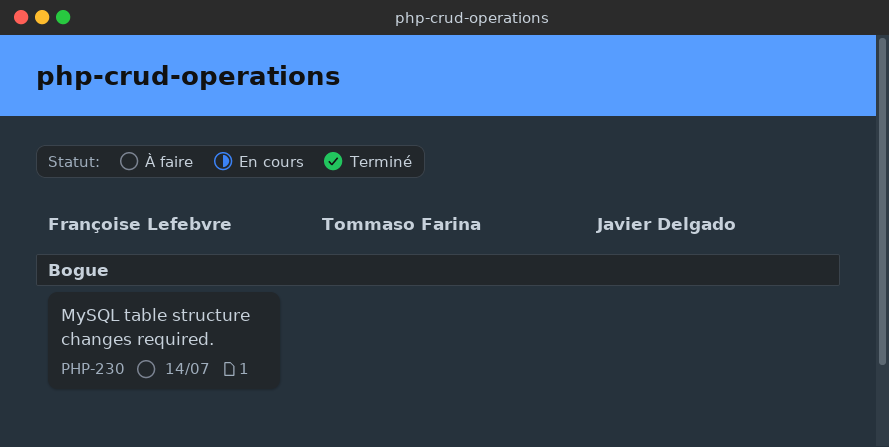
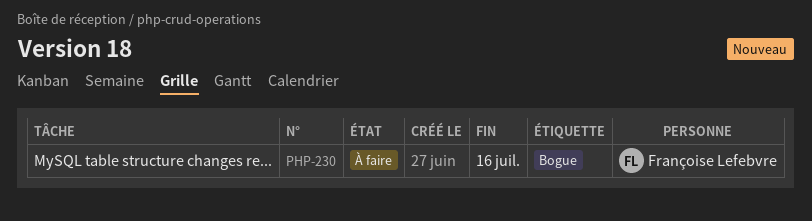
PHP-230, due: Jul 14 -> Jul 16

